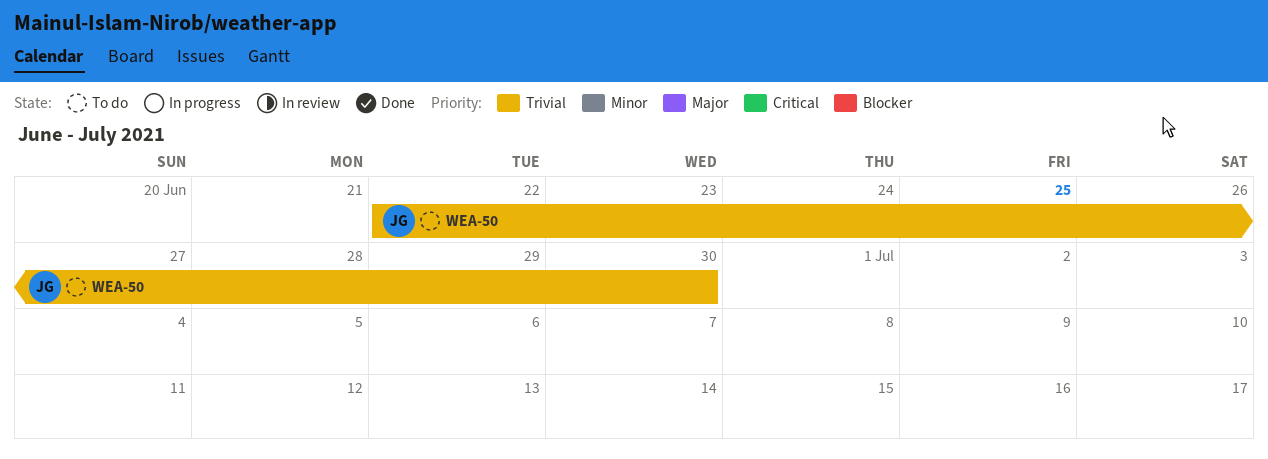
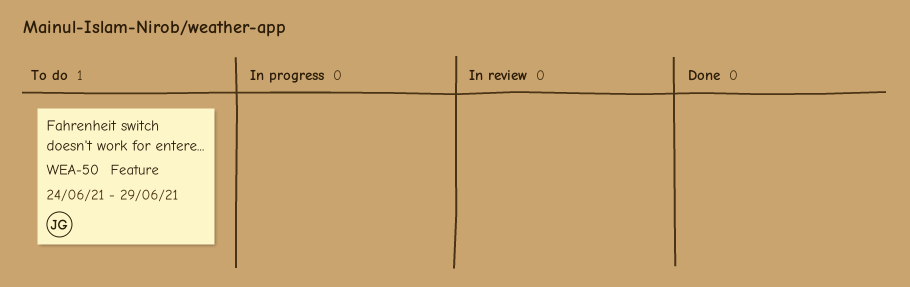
WEA-50, start: Jun 22 -> Jun 24
WEA-50, due: Jun 30 -> Jun 29

